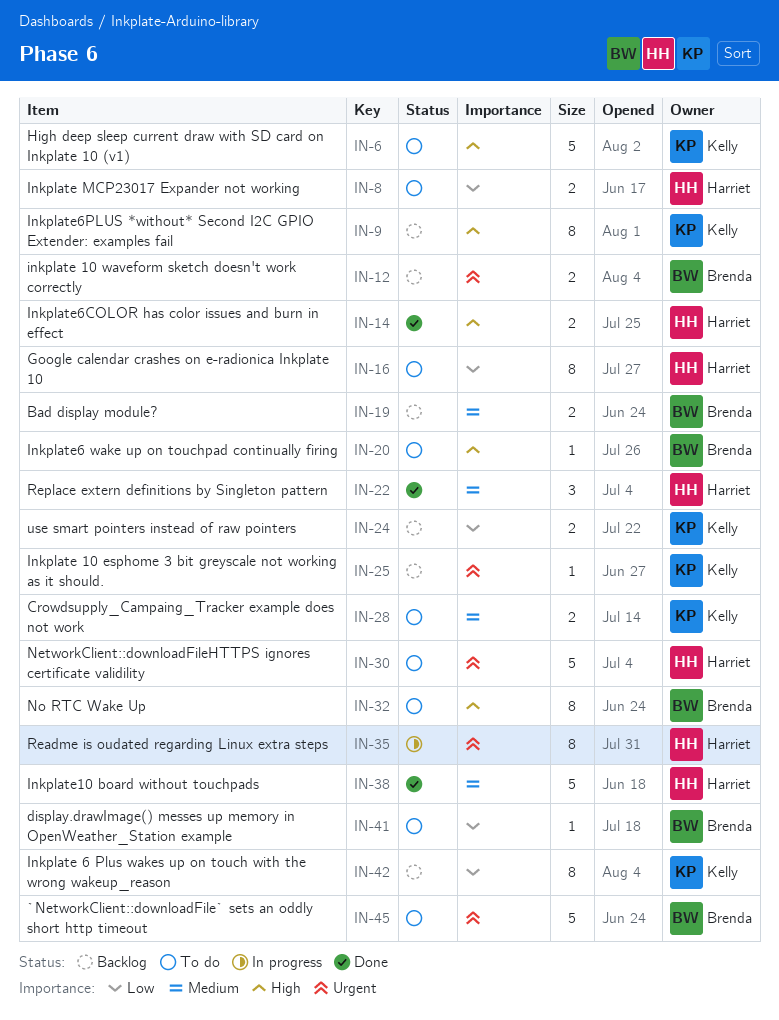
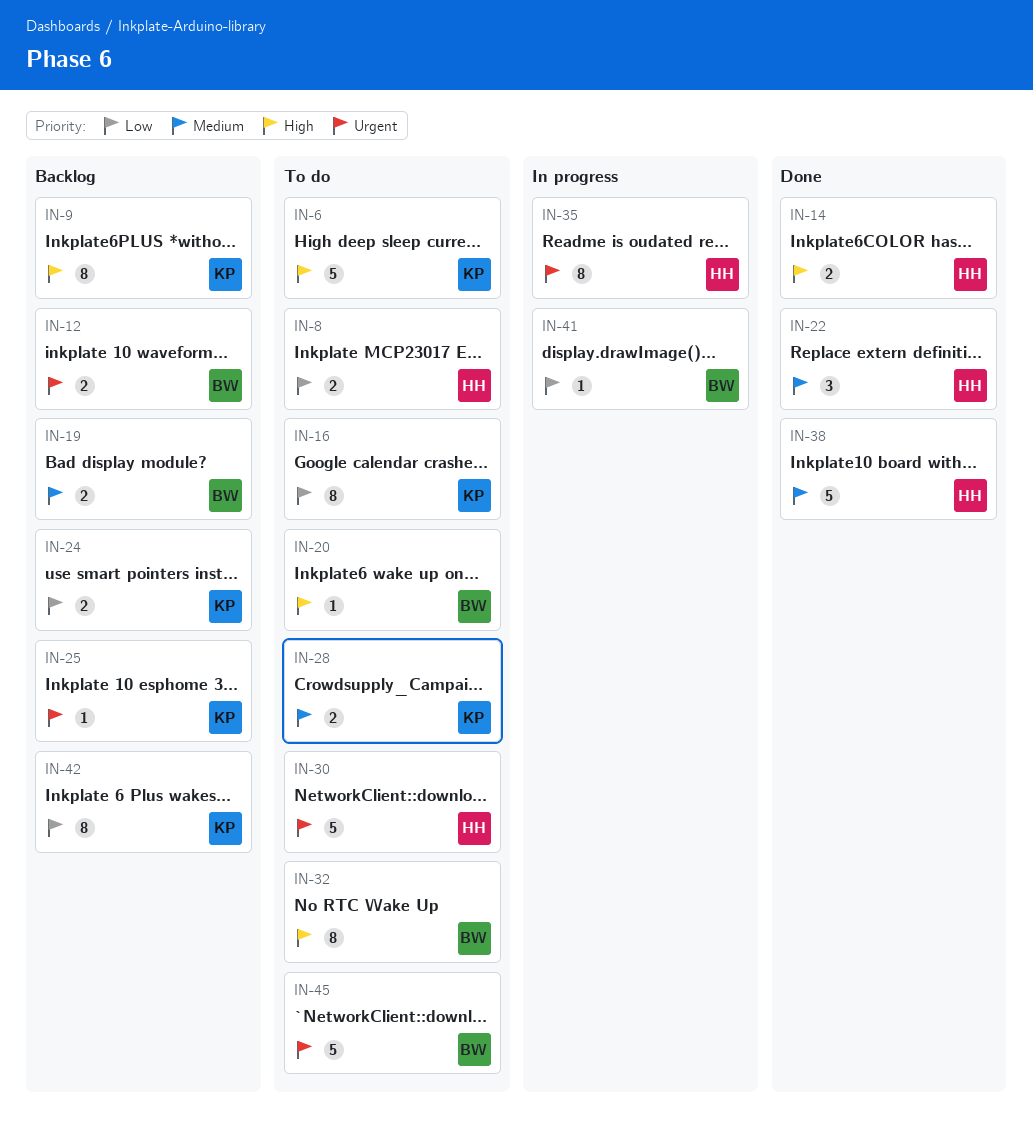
IN-16, owner: Harriet -> Kelly
IN-41, status: To do -> In progress

